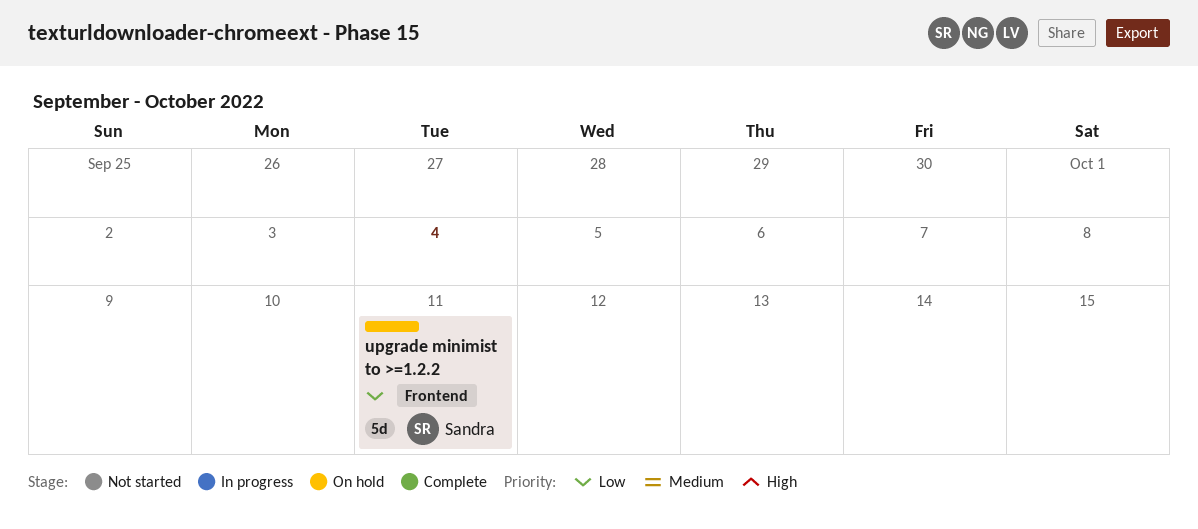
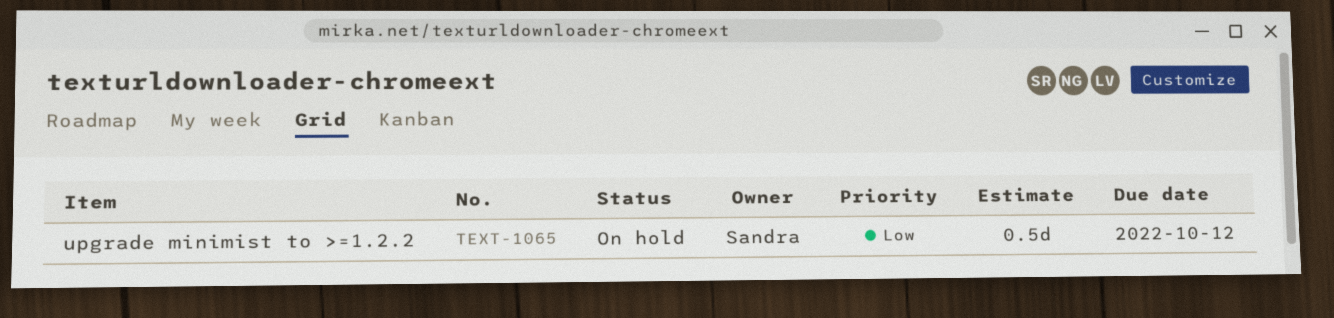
upgrade minimist to >=1.2.2, estimate: 5d -> 0.5d
upgrade minimist to >=1.2.2, due: Oct 11 -> Oct 12

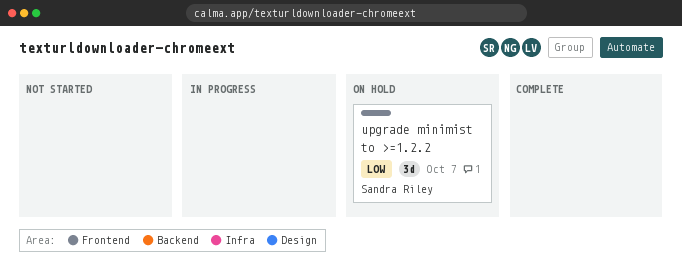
upgrade minimist to >=1.2.2, estimate: 0.5d -> 3d
upgrade minimist to >=1.2.2, due: Oct 12 -> Oct 7

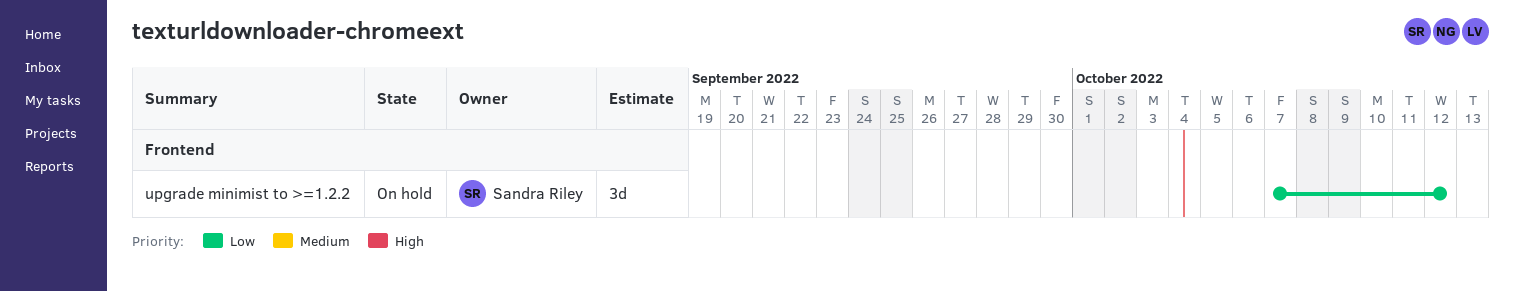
upgrade minimist to >=1.2.2, due: Oct 7 -> Oct 12

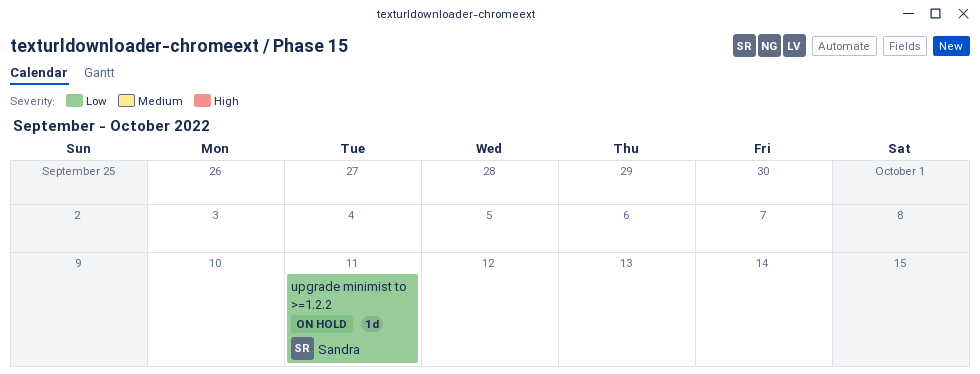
upgrade minimist to >=1.2.2, estimate: 3d -> 1d
upgrade minimist to >=1.2.2, due: Oct 12 -> Oct 11

